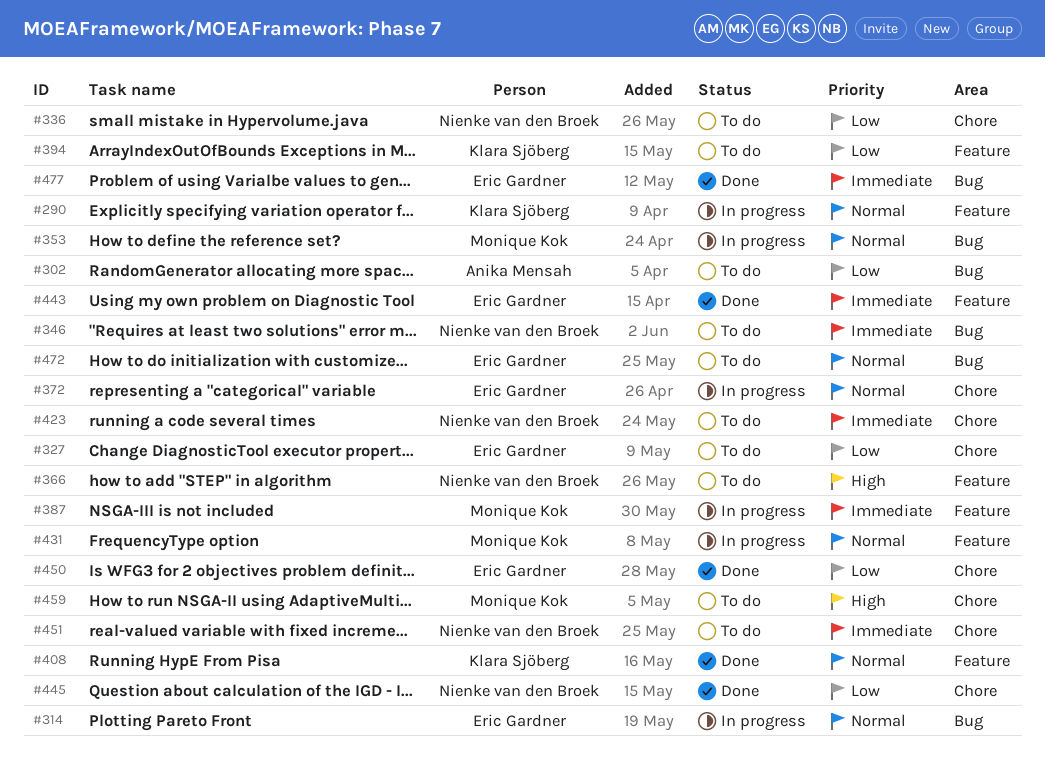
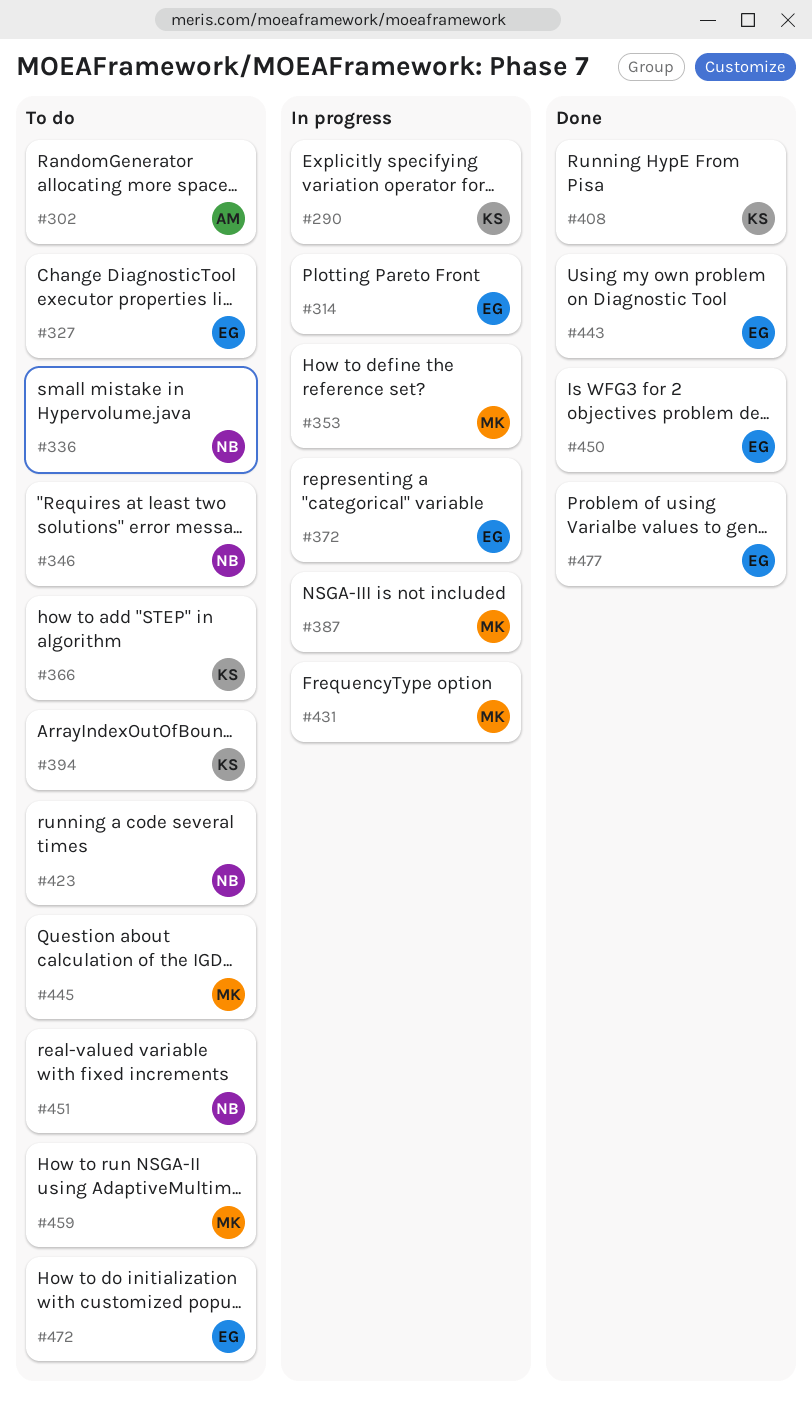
#366, owner: Nienke van den Broek -> Klara Sjöberg
#445, status: Done -> To do
#445, owner: Nienke van den Broek -> Monique Kok

